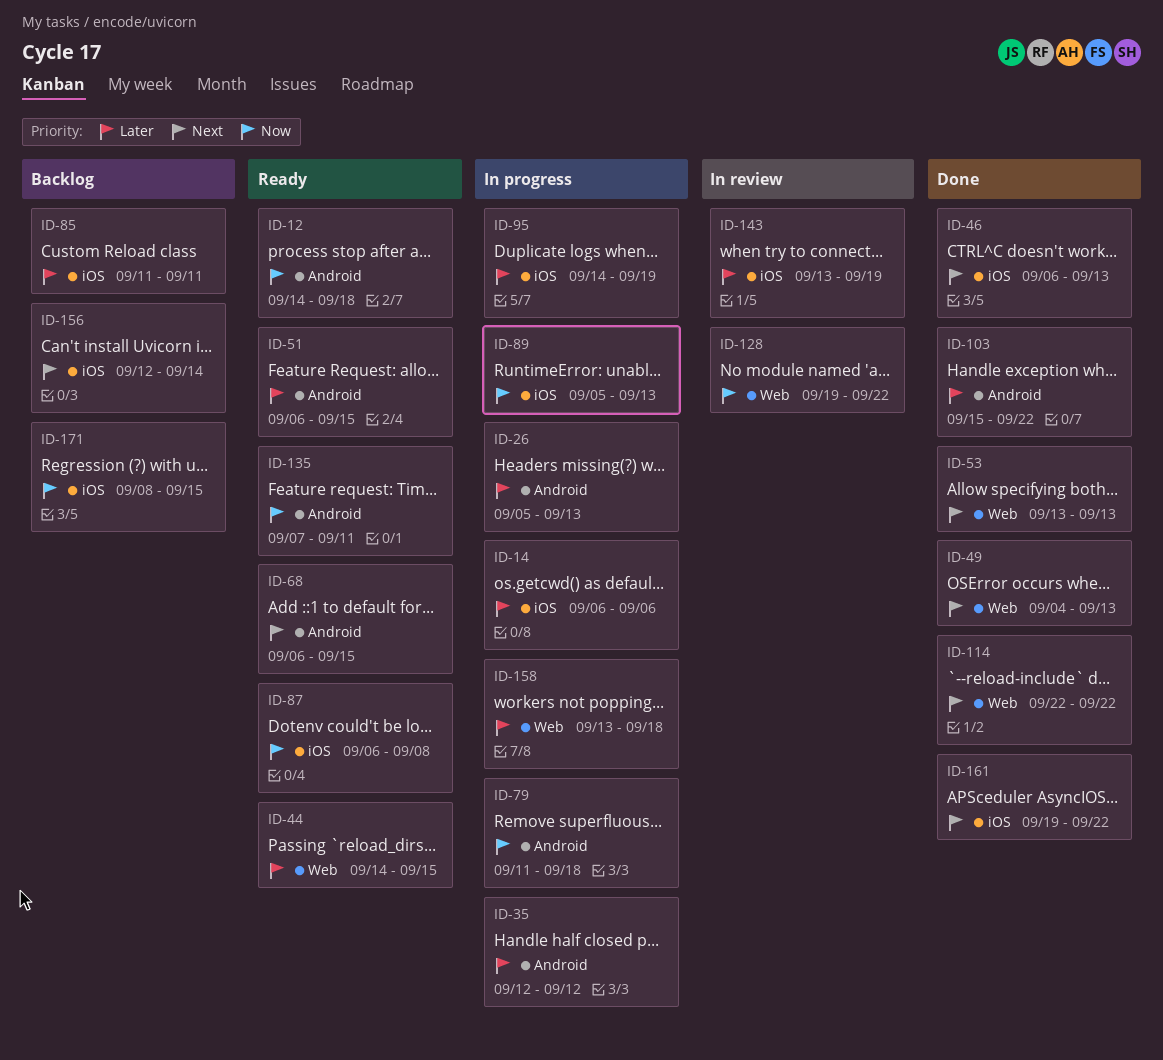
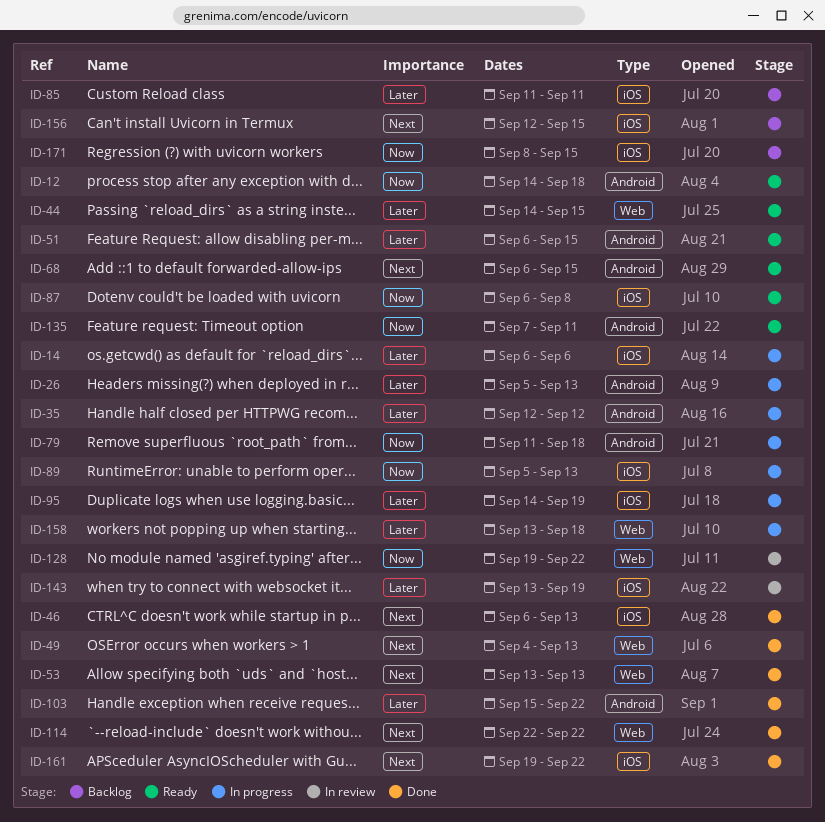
ID-156, due: Sep 14 -> Sep 15

